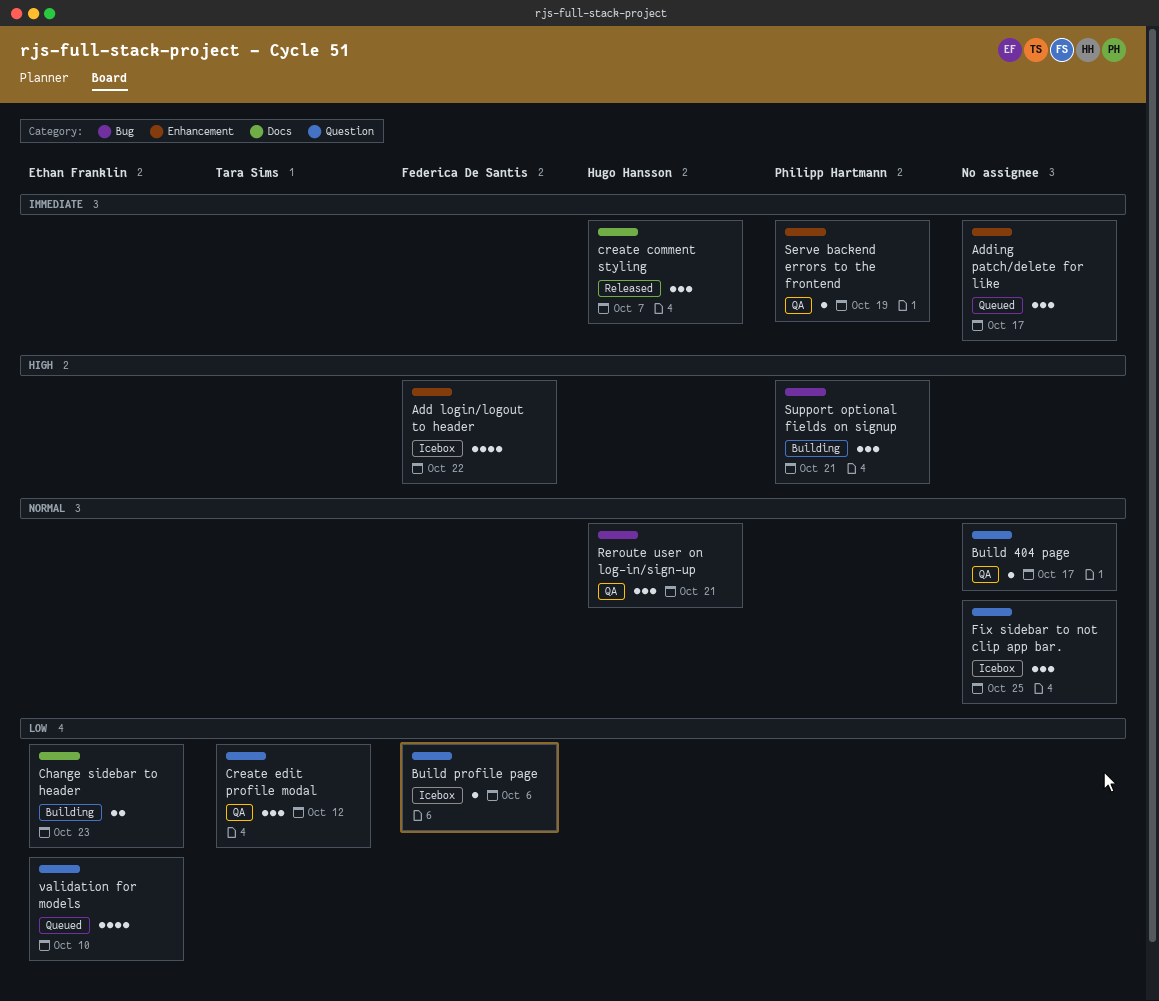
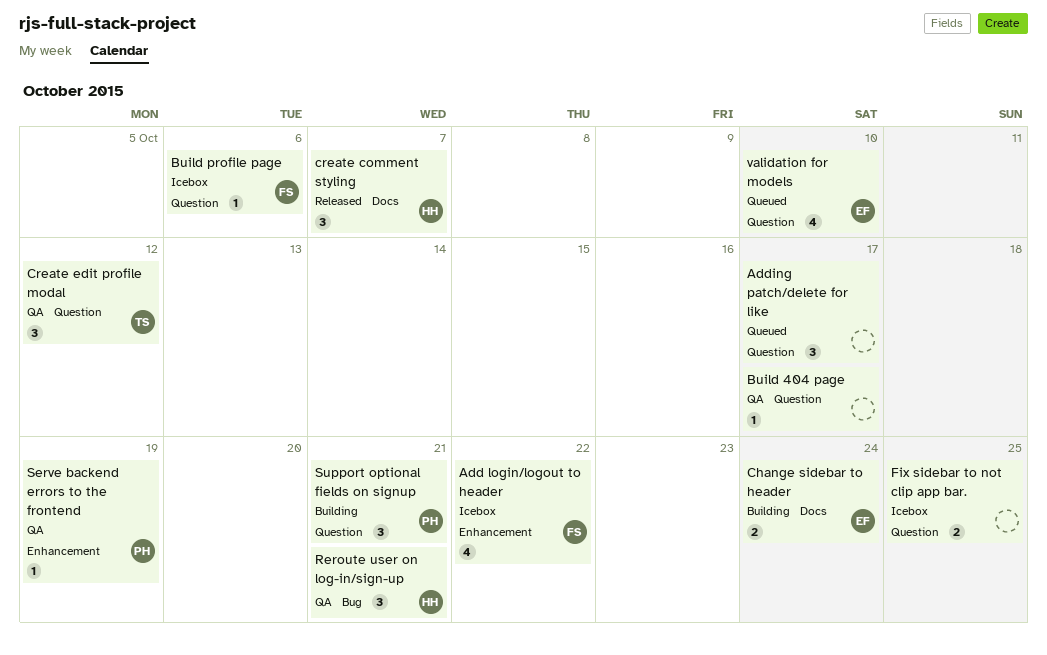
Adding patch/delete for like, label: Enhancement -> Question
Change sidebar to header, due: Oct 23 -> Oct 24
Fix sidebar to not clip app bar., estimate: 3 -> 2
Support optional fields on signup, label: Bug -> Question

